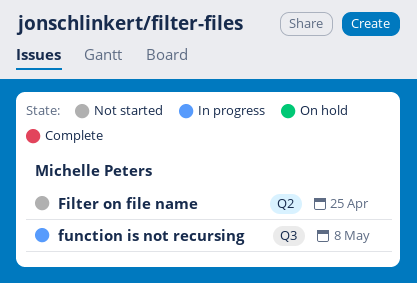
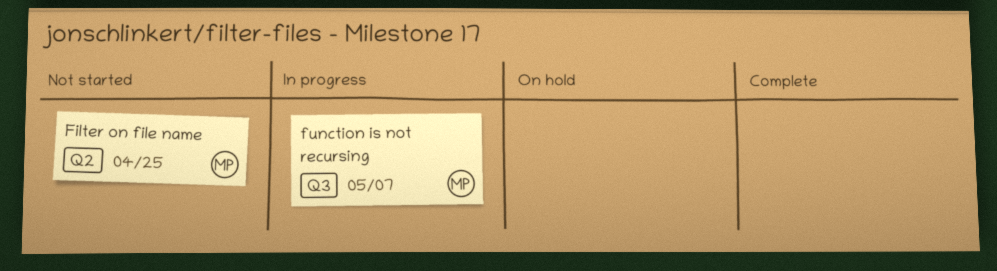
function is not recursing, due: May 8 -> May 7

